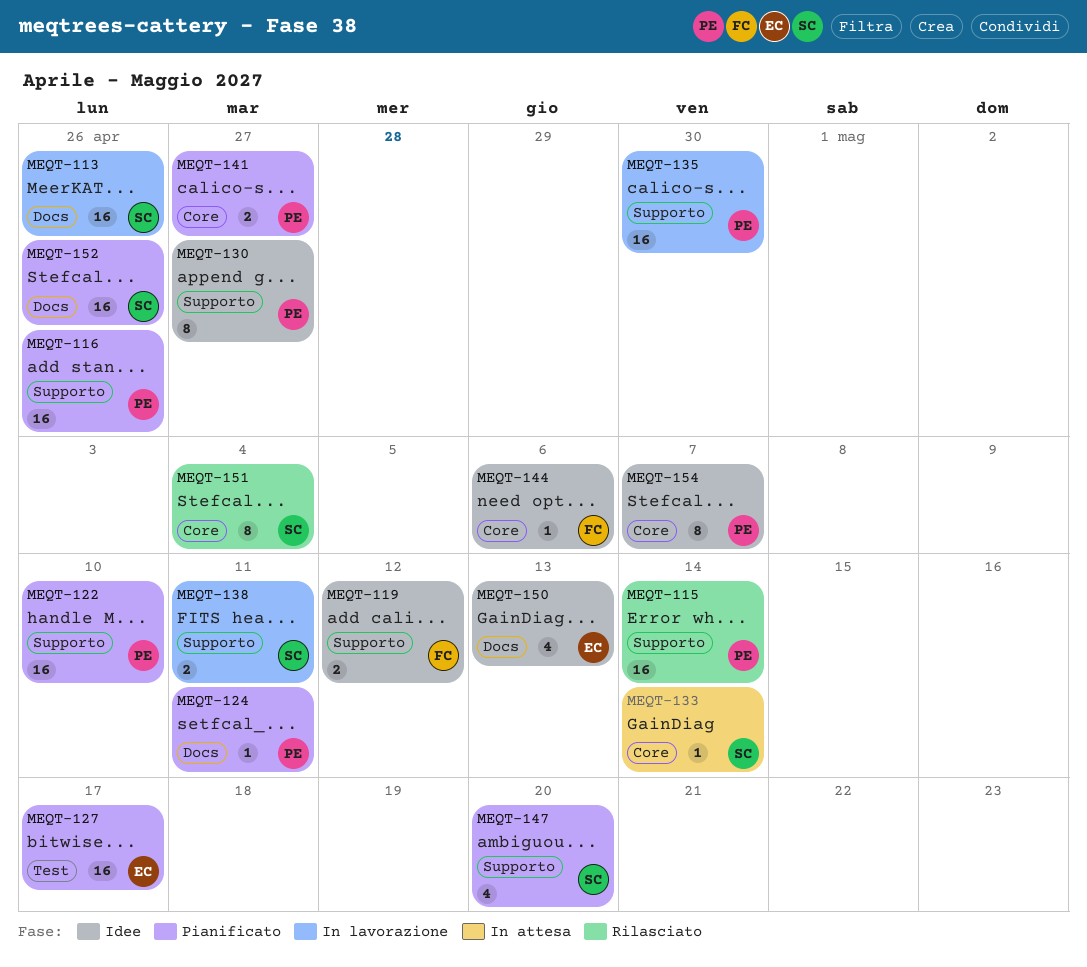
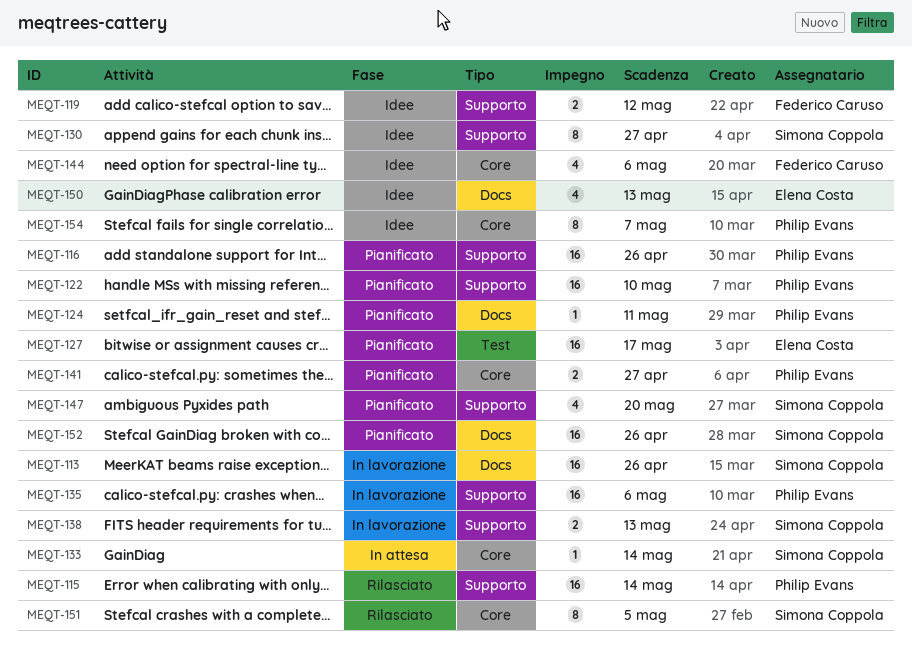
MEQT-130, owner: Philip Evans -> Simona Coppola
MEQT-135, due: Apr 30 -> May 6
MEQT-138, due: May 11 -> May 13
MEQT-144, estimate: 1 -> 4
MEQT-151, due: May 4 -> May 5

